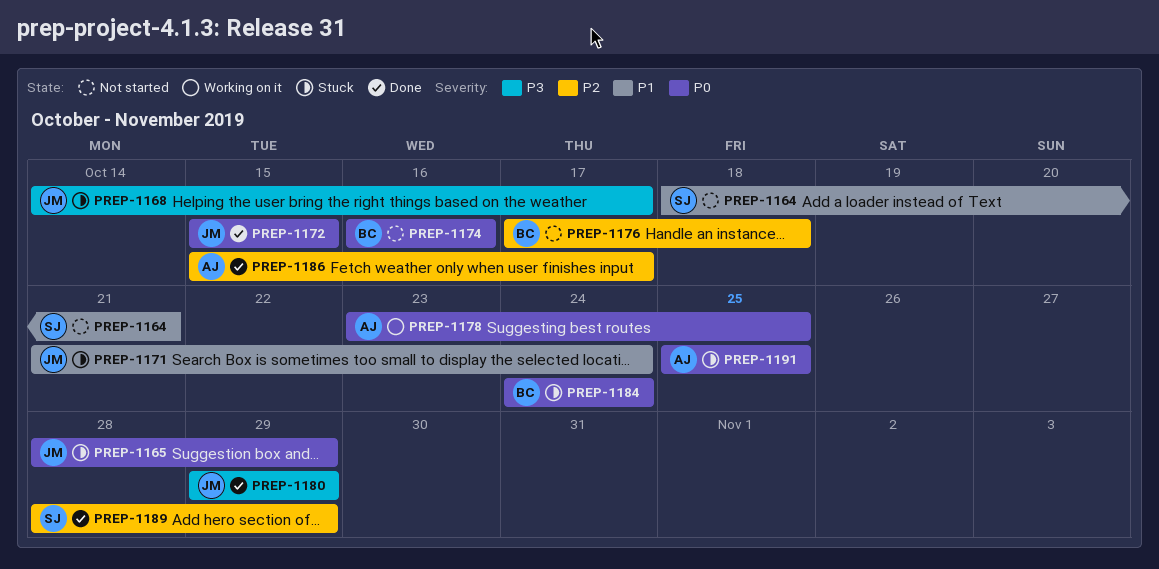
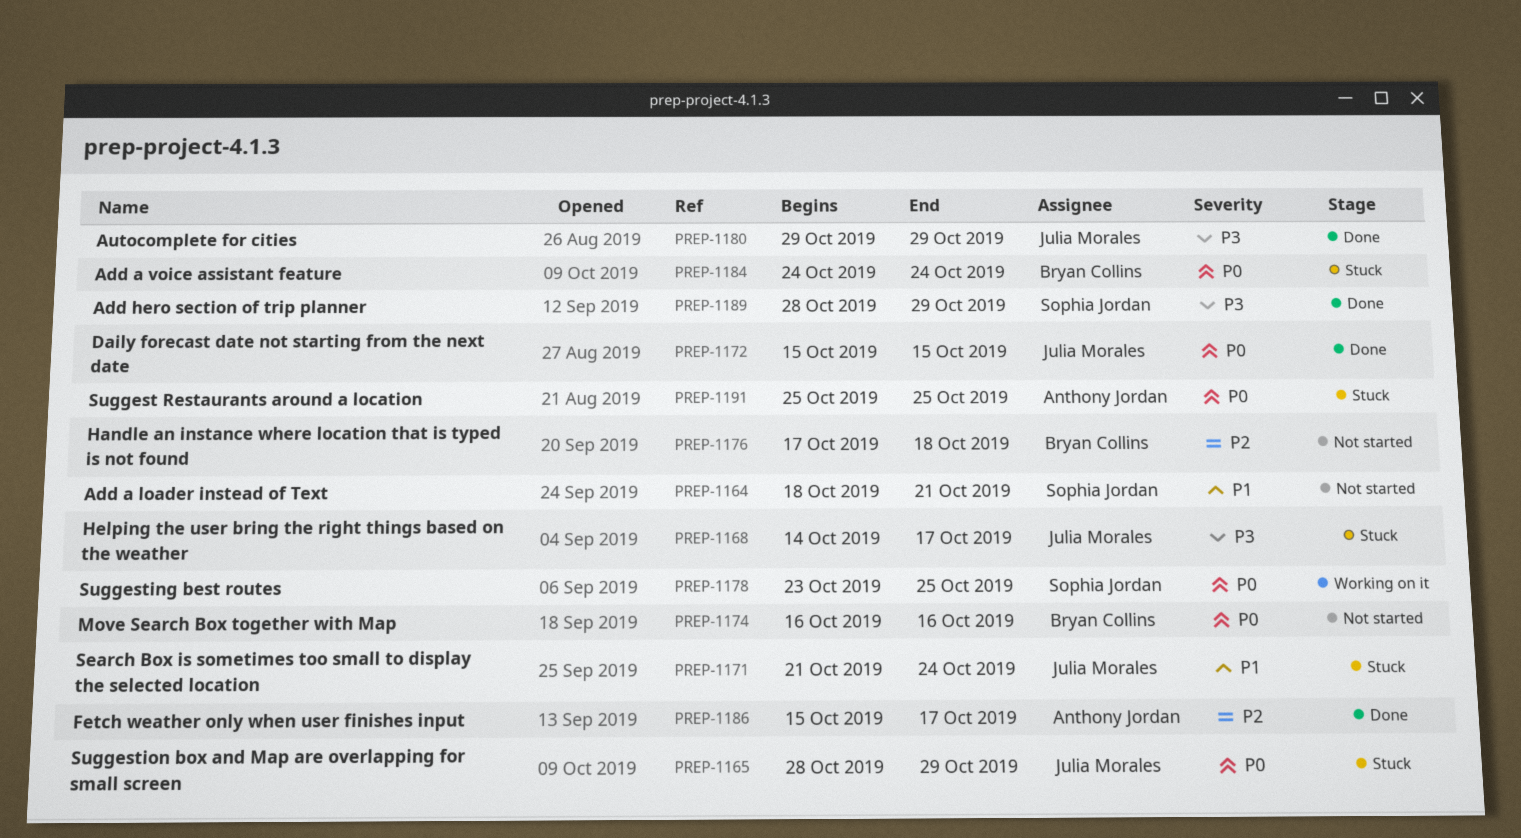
PREP-1178, owner: Anthony Jordan -> Sophia Jordan
PREP-1189, priority: P2 -> P3

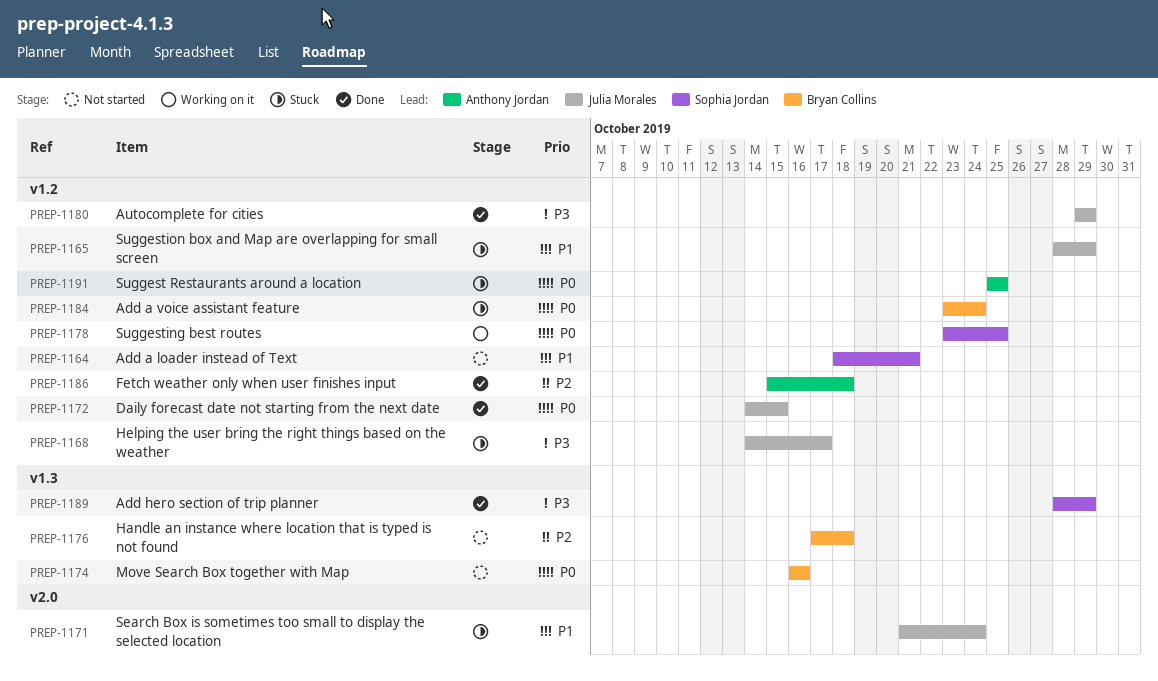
PREP-1165, priority: P0 -> P1
PREP-1172, start: Oct 15 -> Oct 14
PREP-1184, start: Oct 24 -> Oct 23
PREP-1186, due: Oct 17 -> Oct 18

